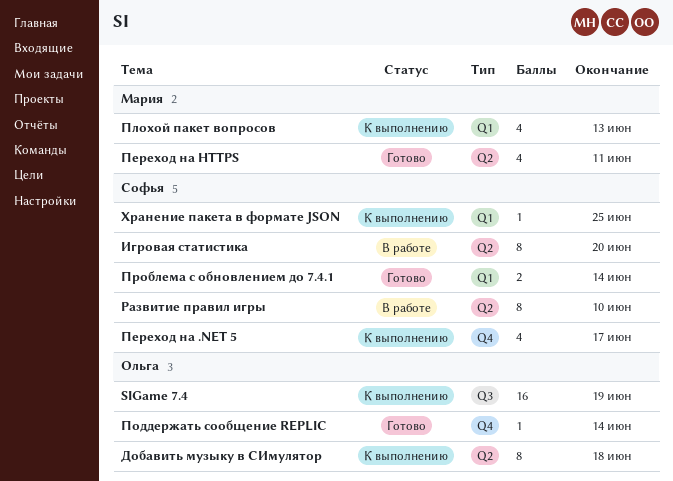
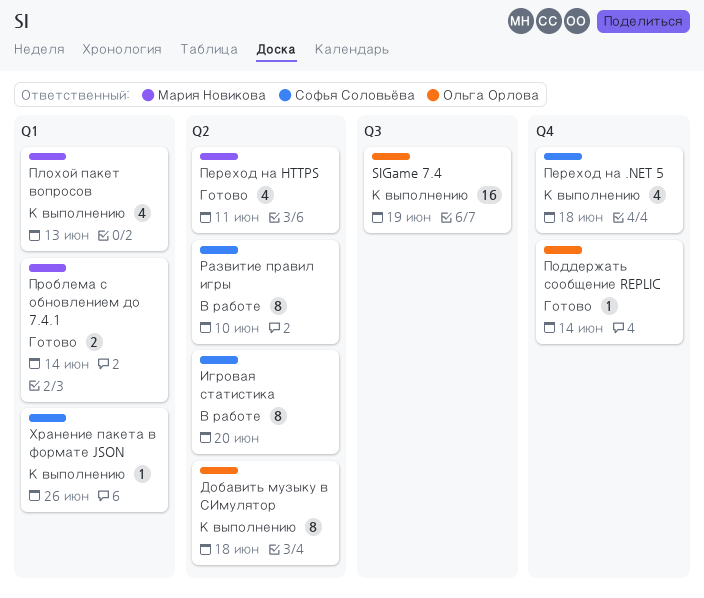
Переход на .NET 5, due: Jun 17 -> Jun 18
Проблема с обновлением до 7.4.1, owner: Софья Соловьёва -> Мария Новикова
Хранение пакета в формате JSON, due: Jun 25 -> Jun 26

